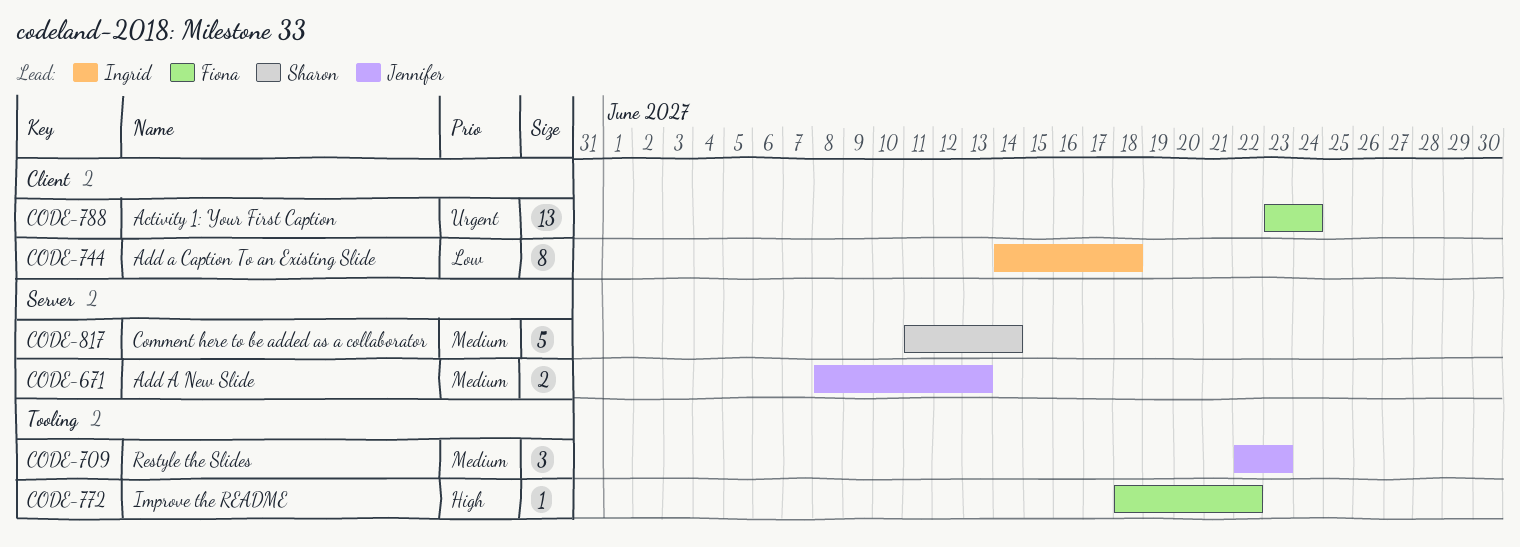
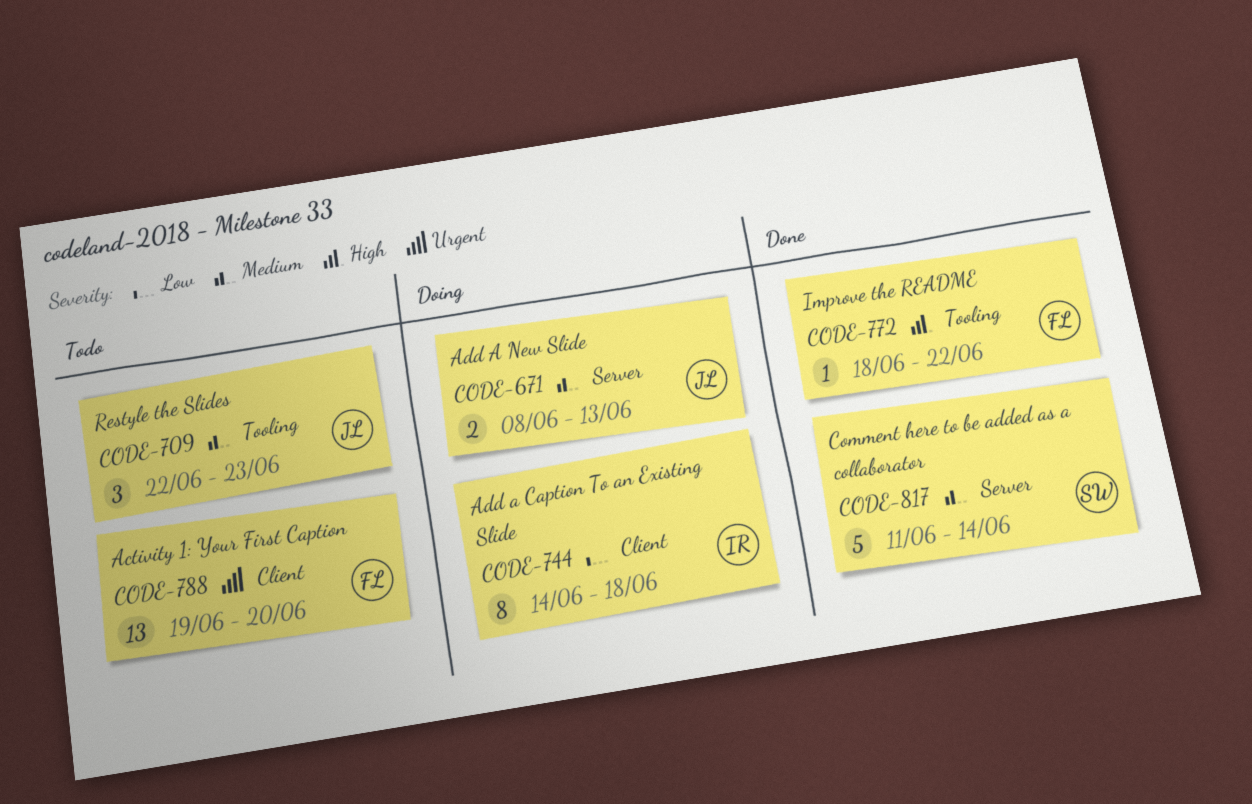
CODE-788, start: Jun 23 -> Jun 19
CODE-788, due: Jun 24 -> Jun 20

